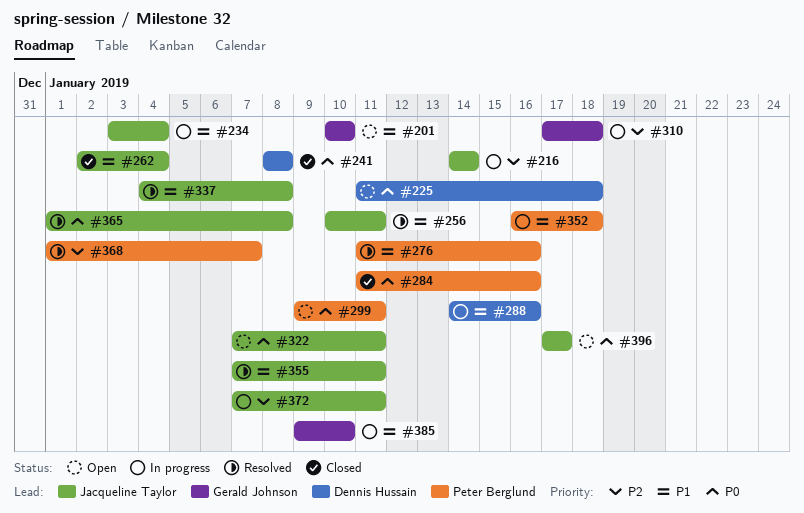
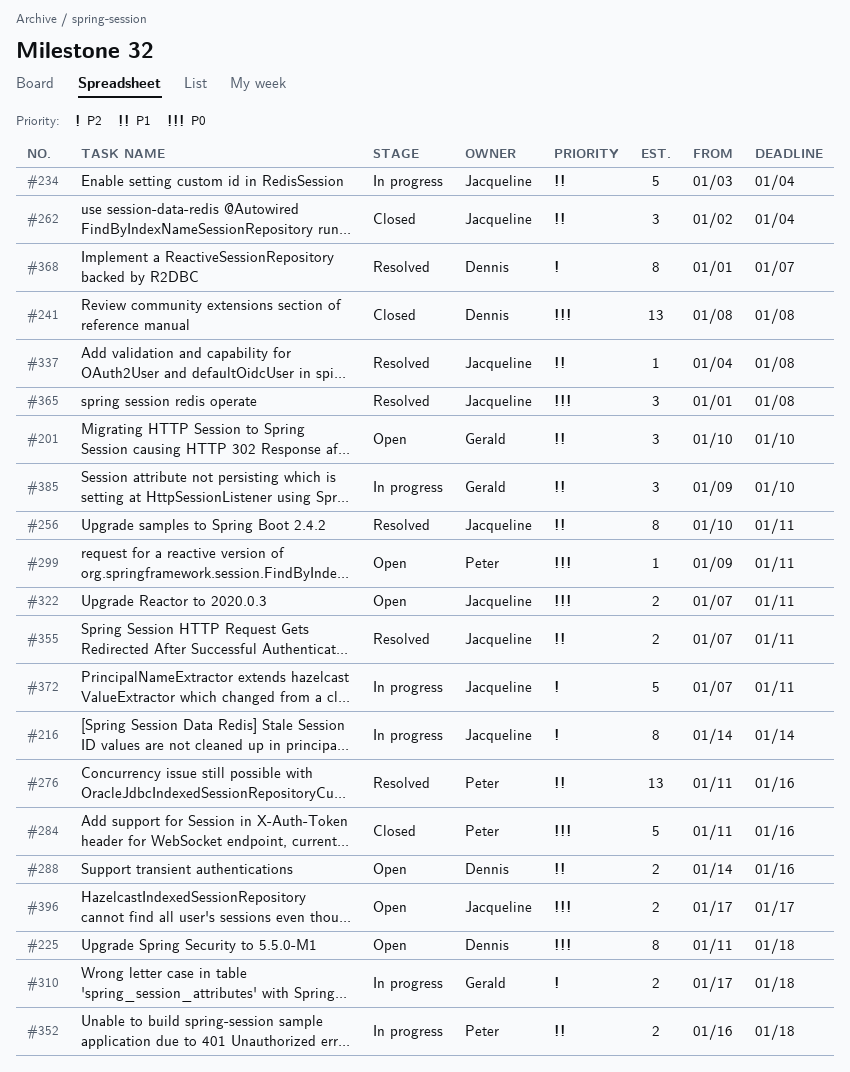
#288, status: In progress -> Open
#368, owner: Peter Berglund -> Dennis Hussain

